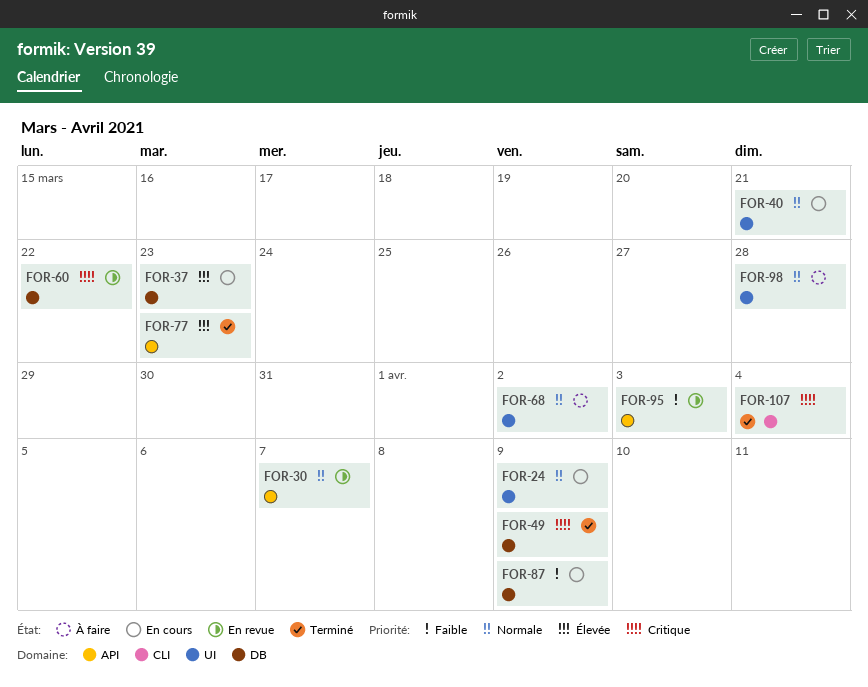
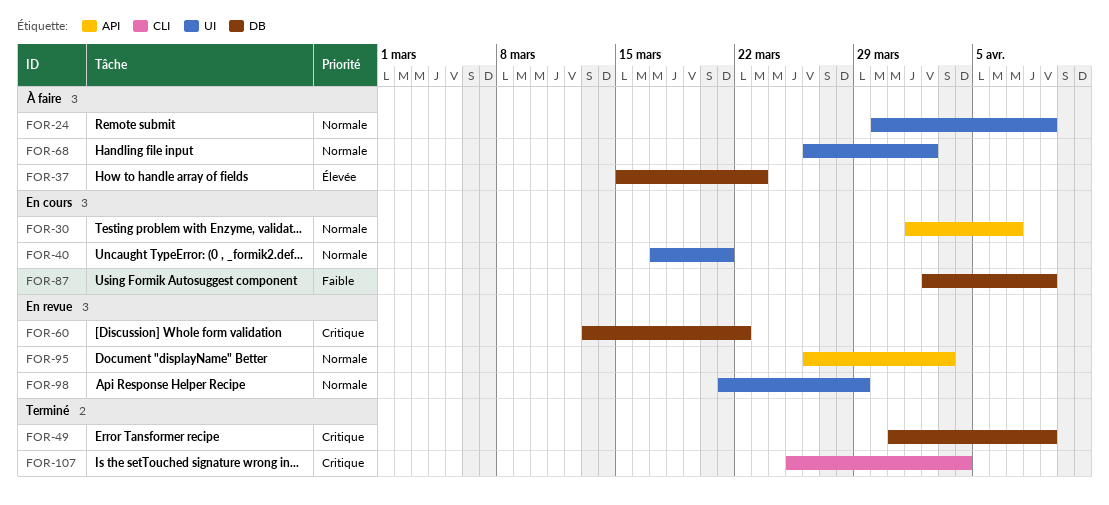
FOR-24, status: En cours -> À faire
FOR-30, status: En revue -> En cours
FOR-37, status: En cours -> À faire
FOR-77: present -> none
FOR-95, priority: Faible -> Normale
FOR-98, status: À faire -> En revue
FOR-98, due: Mar 28 -> Mar 29

